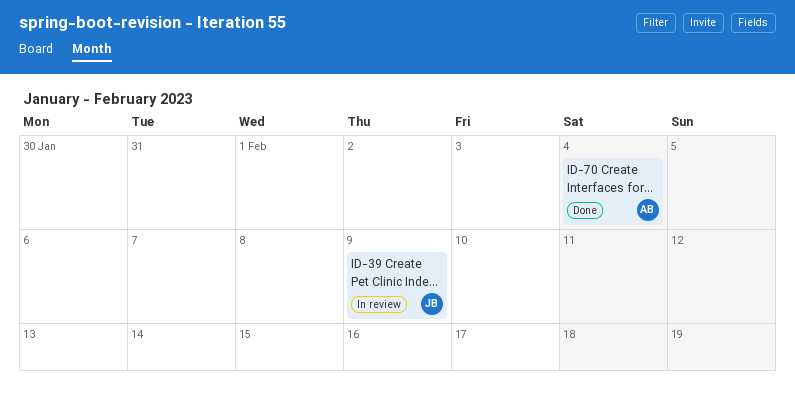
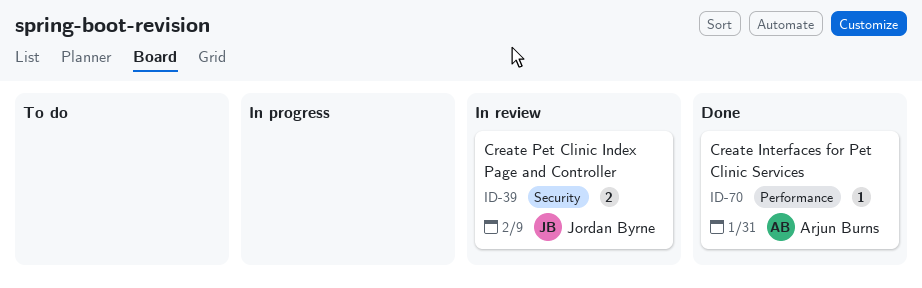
ID-70, due: Feb 4 -> Jan 31

